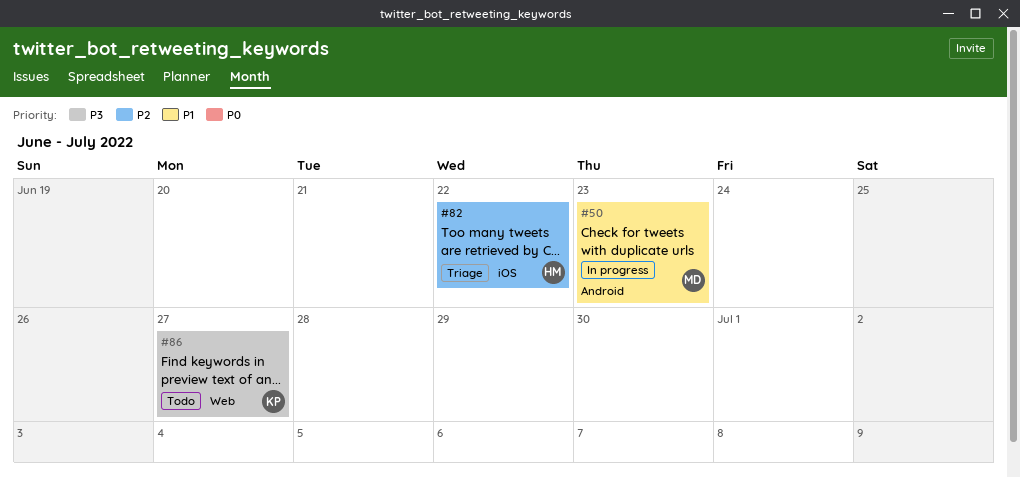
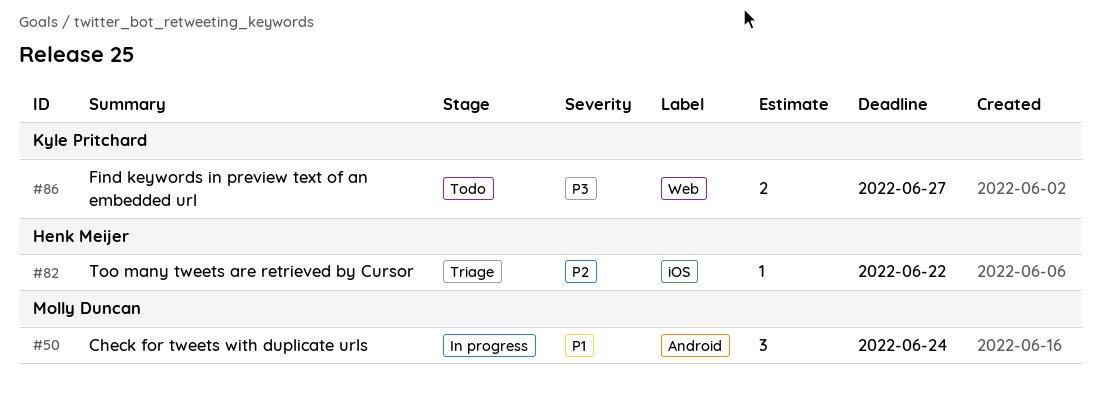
#50, due: Jun 23 -> Jun 24

